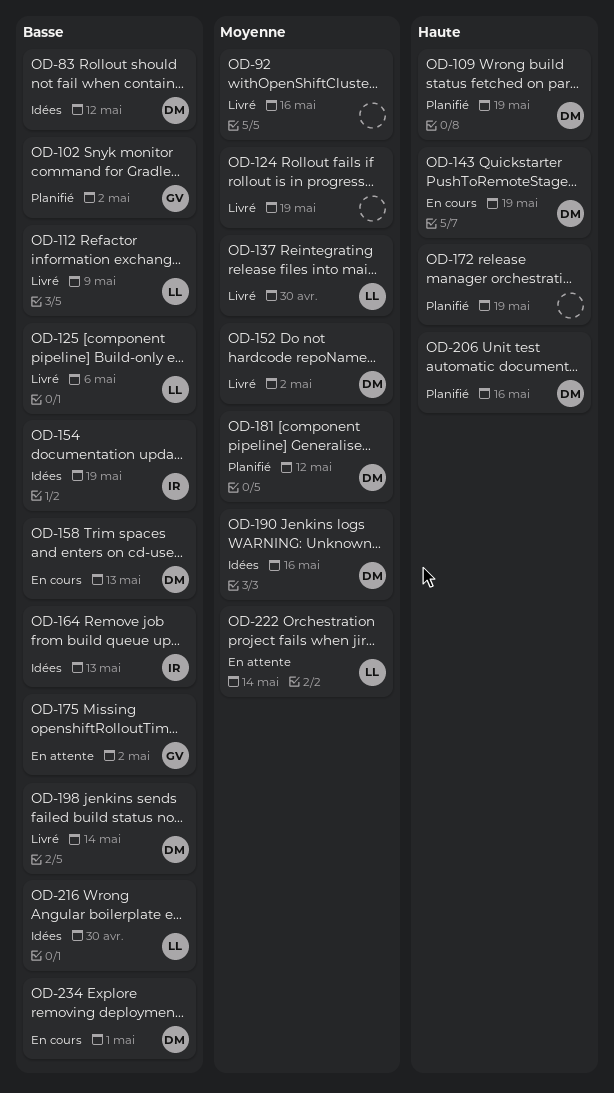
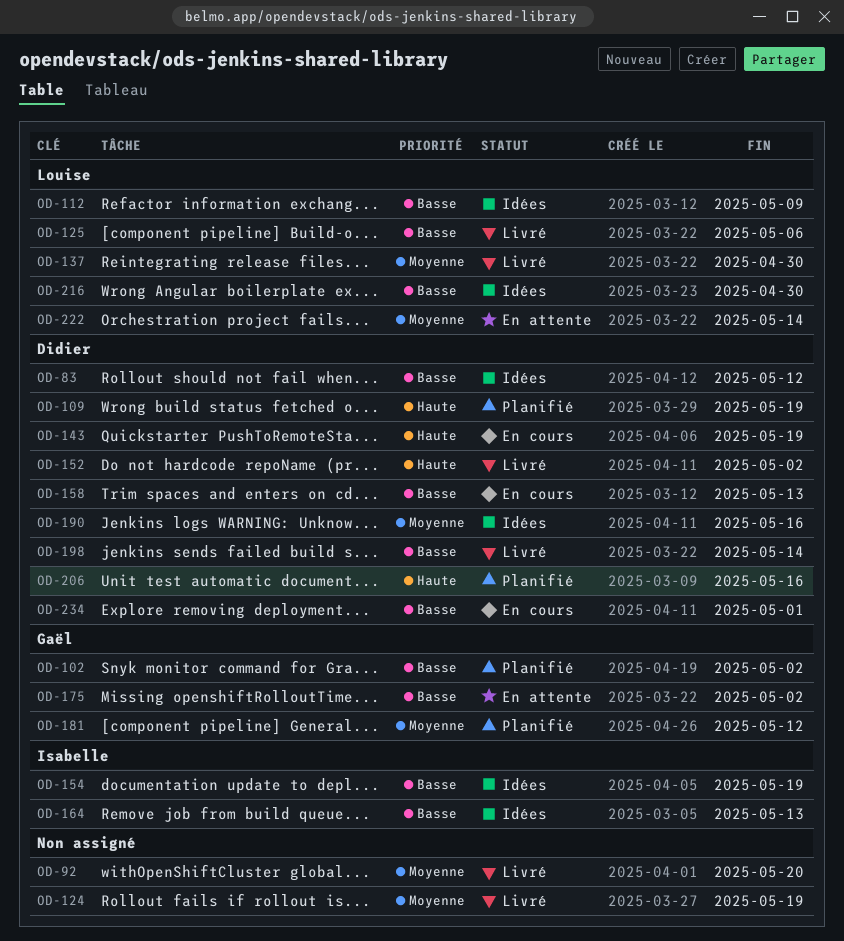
OD-92, due: May 16 -> May 20
OD-112, status: Livré -> Idées
OD-152, priority: Moyenne -> Haute
OD-172: present -> none
OD-181, owner: Didier -> Gaël

